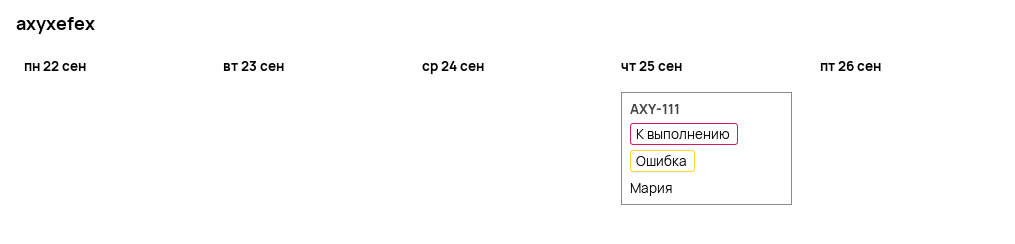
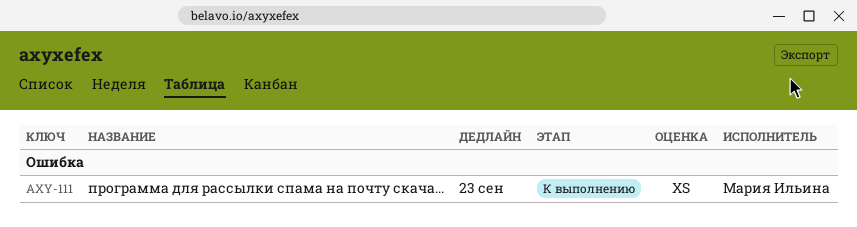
AXY-111, due: Sep 25 -> Sep 23

